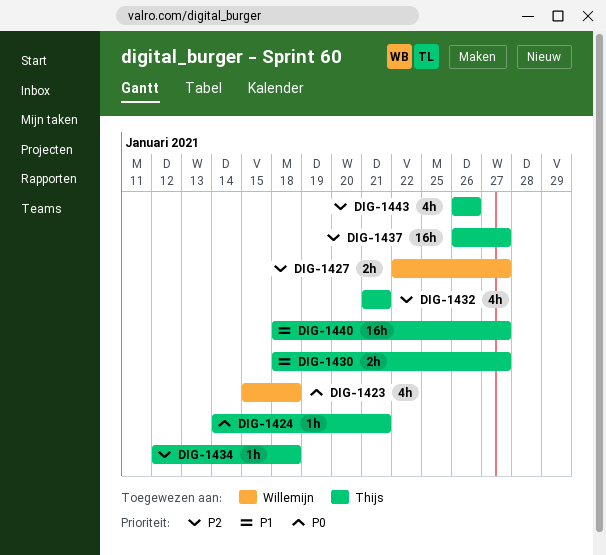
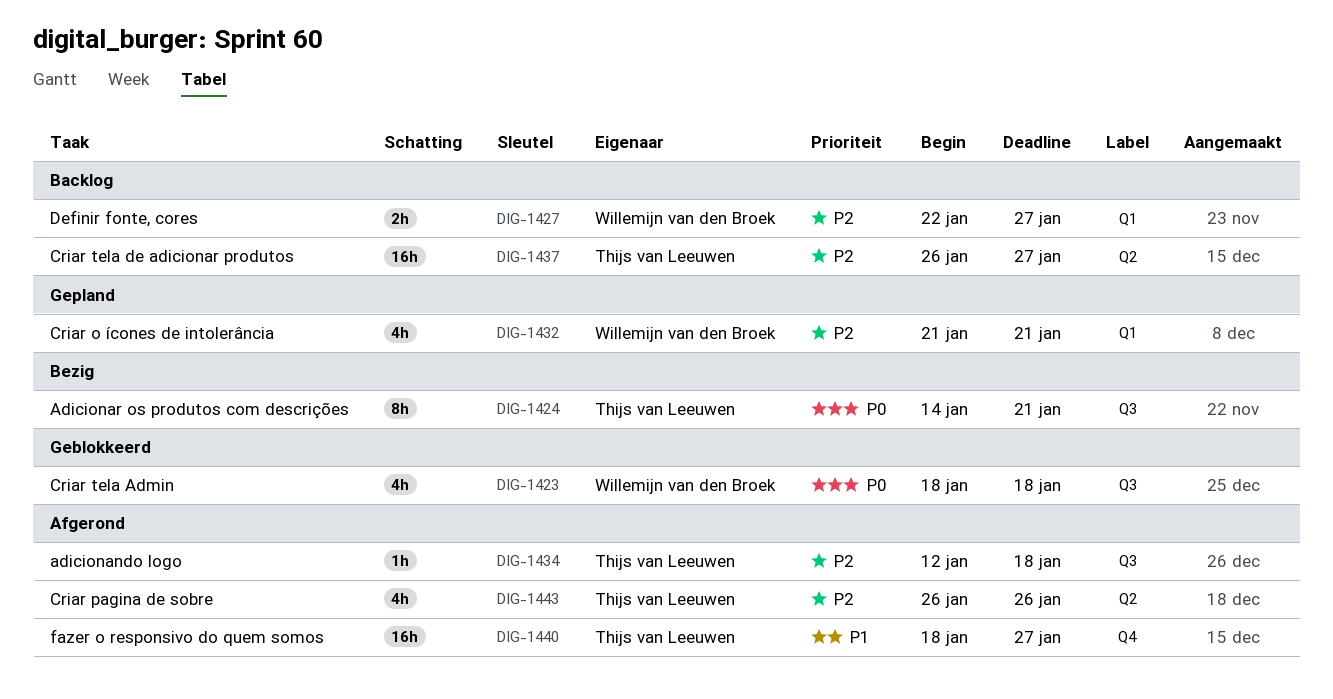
DIG-1423, start: Jan 15 -> Jan 18
DIG-1424, estimate: 1h -> 8h
DIG-1430: present -> none
DIG-1432, owner: Thijs van Leeuwen -> Willemijn van den Broek

